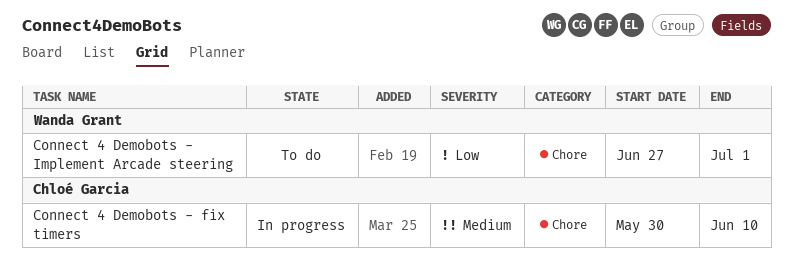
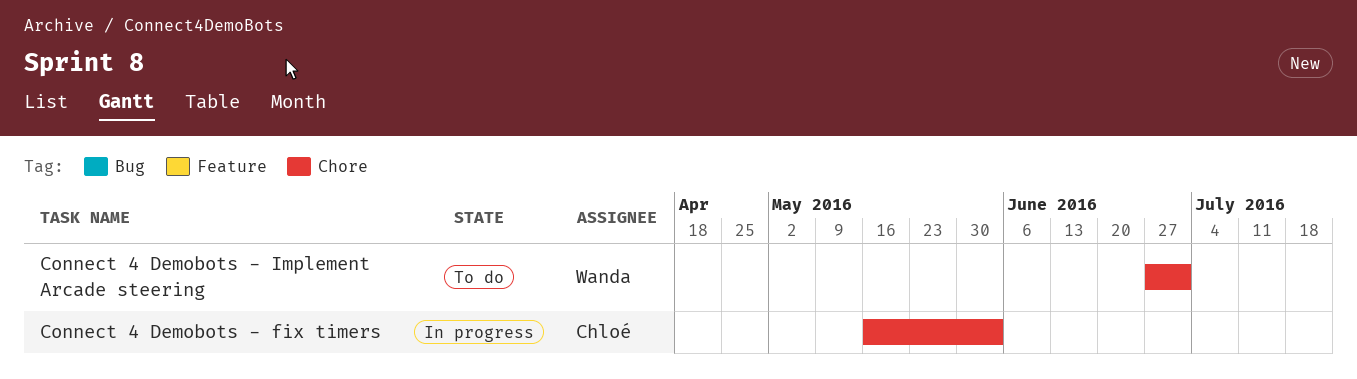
Connect 4 Demobots - fix timers, start: May 30 -> May 16
Connect 4 Demobots - fix timers, due: Jun 10 -> Jun 3

